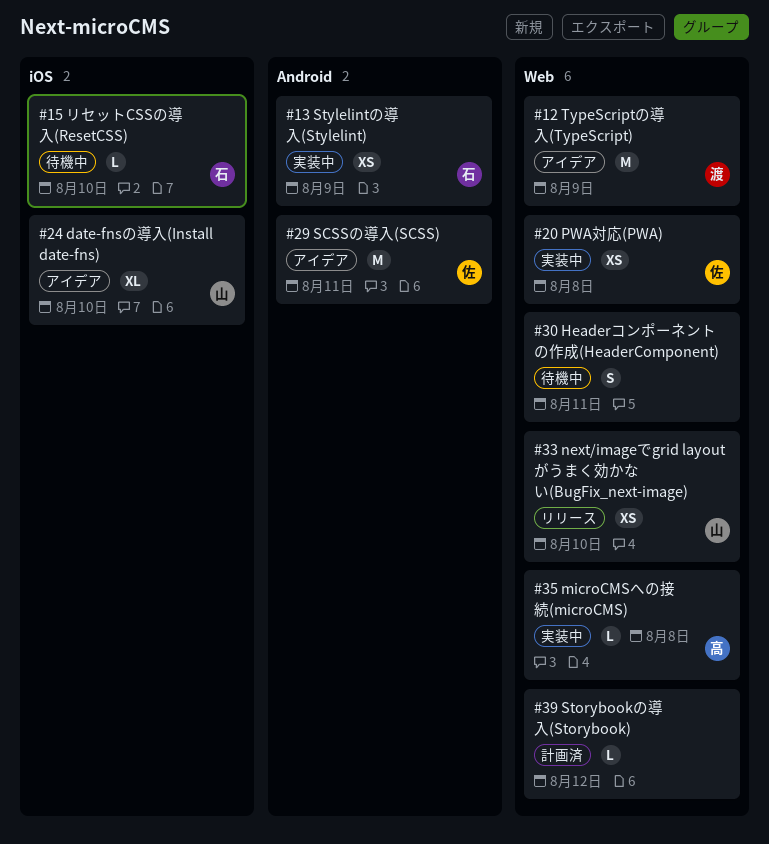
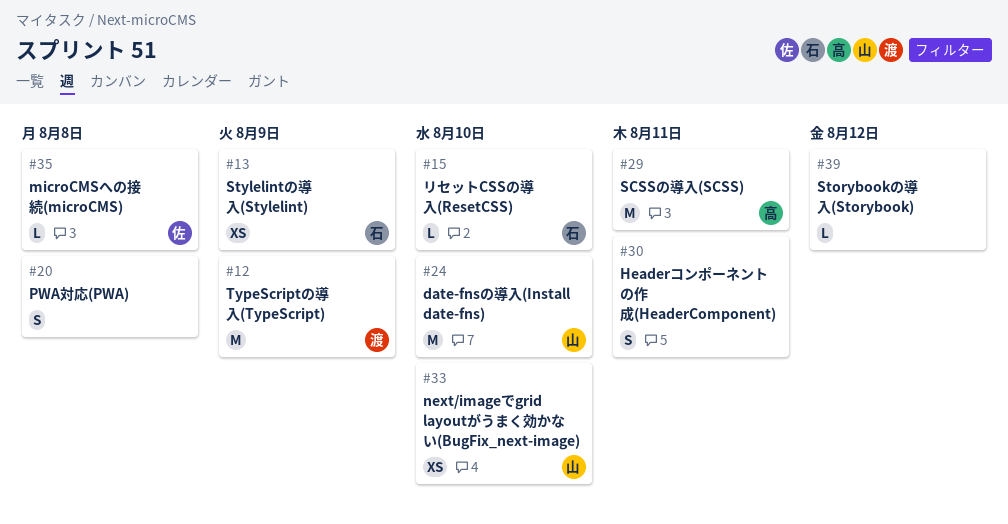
#20, owner: 佐 -> none
#20, estimate: XS -> S
#24, estimate: XL -> M
#29, owner: 佐 -> 高
#35, owner: 高 -> 佐

